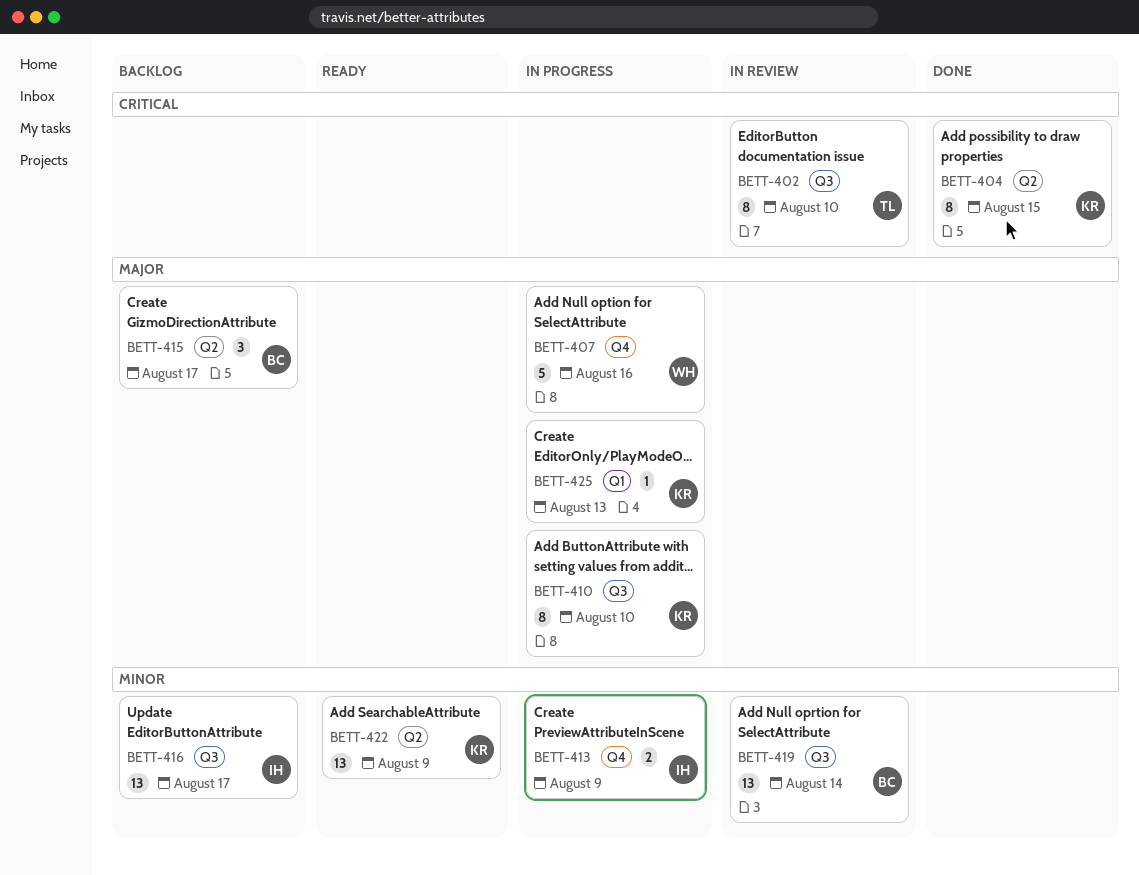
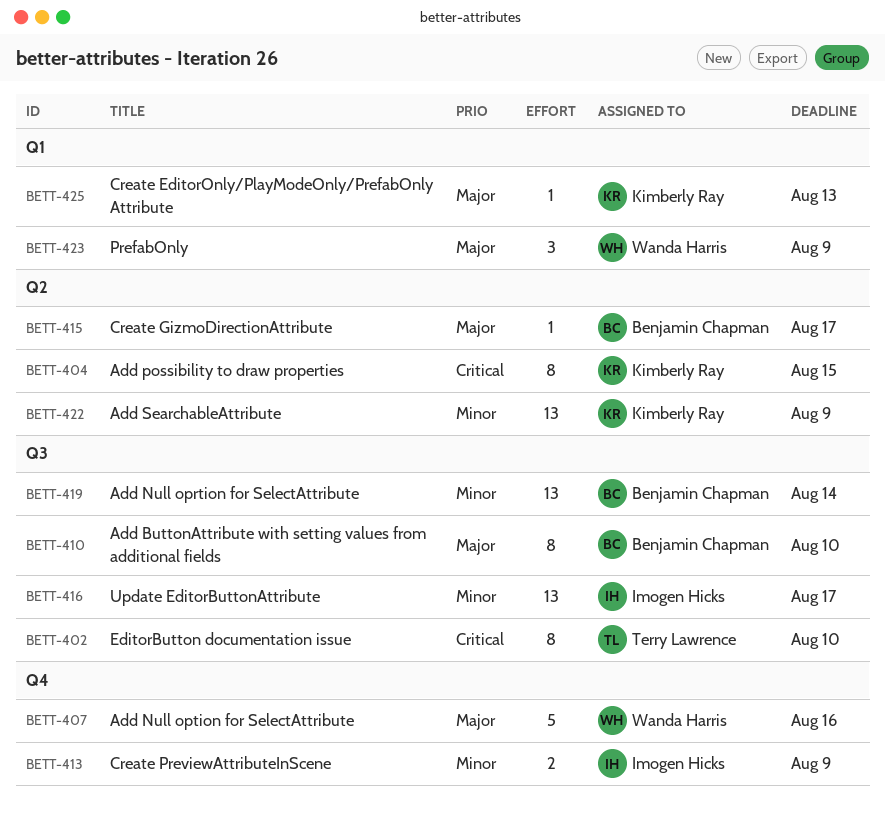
BETT-410, owner: Kimberly Ray -> Benjamin Chapman
BETT-415, estimate: 3 -> 1
BETT-423: none -> present

